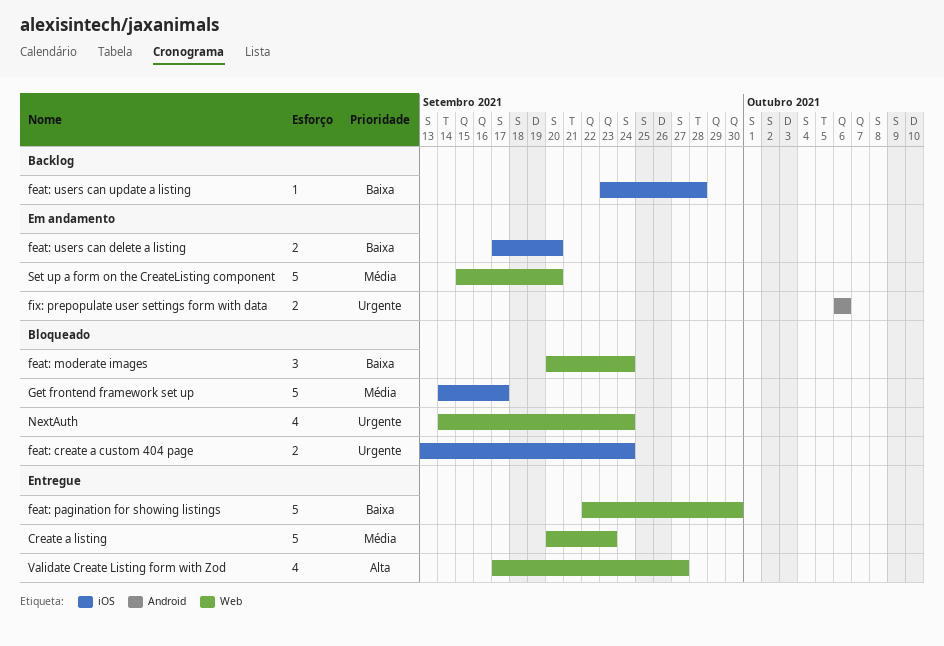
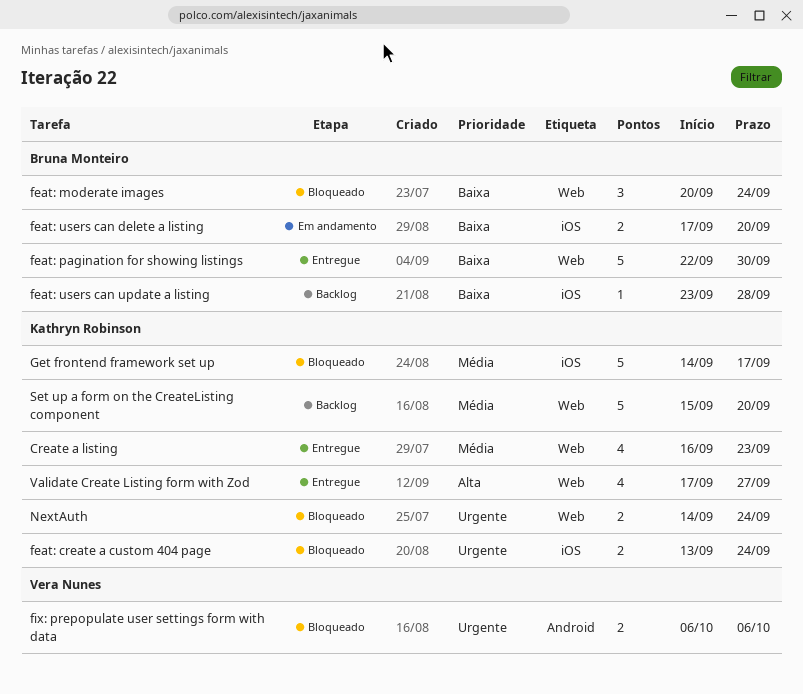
Create a listing, estimate: 5 -> 4
Create a listing, start: Sep 20 -> Sep 16
fix: prepopulate user settings form with data, status: Em andamento -> Bloqueado
NextAuth, estimate: 4 -> 2
Set up a form on the CreateListing component, status: Em andamento -> Backlog

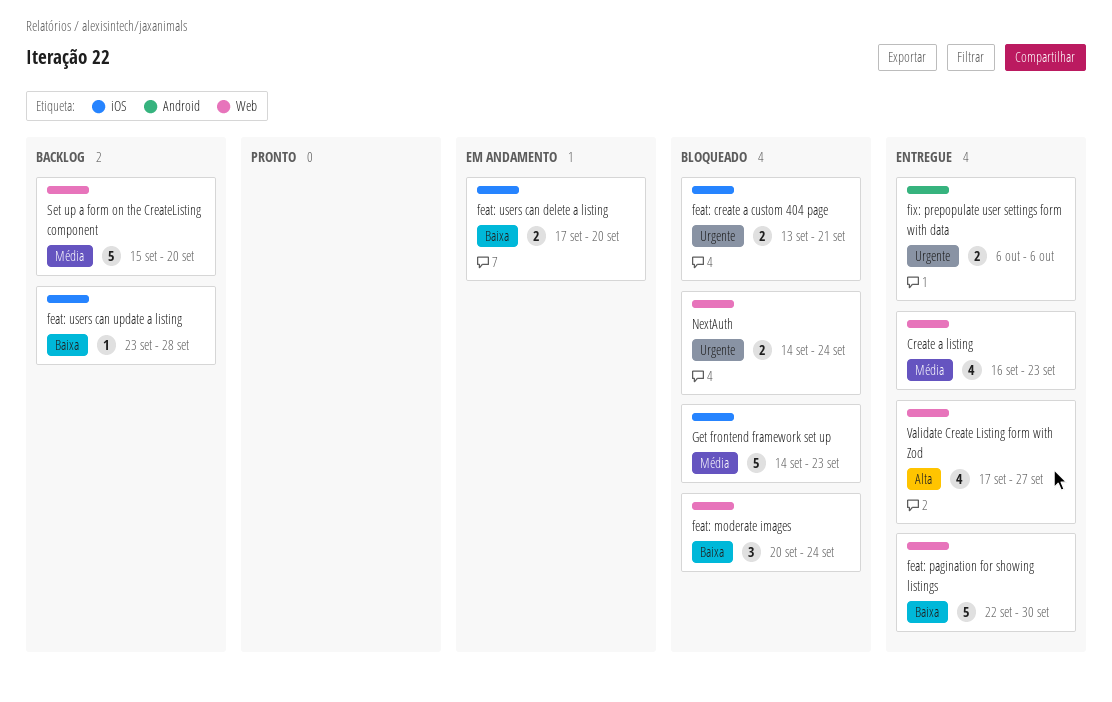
feat: create a custom 404 page, due: Sep 24 -> Sep 21
fix: prepopulate user settings form with data, status: Bloqueado -> Entregue
Get frontend framework set up, due: Sep 17 -> Sep 23

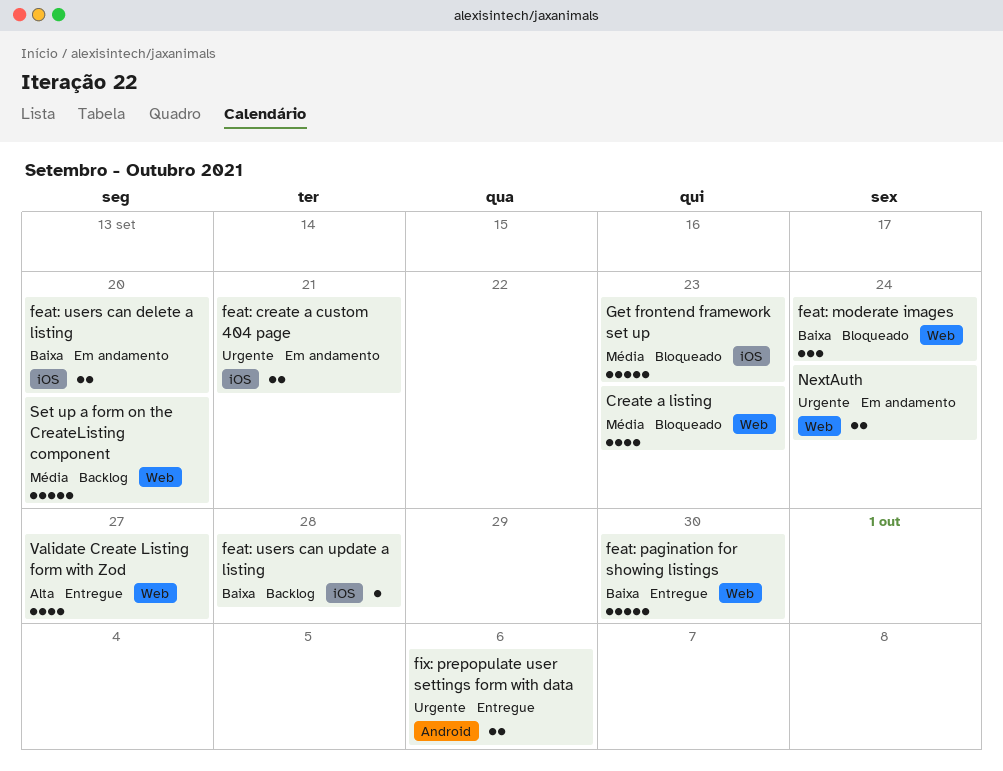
Create a listing, status: Entregue -> Bloqueado
feat: create a custom 404 page, status: Bloqueado -> Em andamento
NextAuth, status: Bloqueado -> Em andamento

